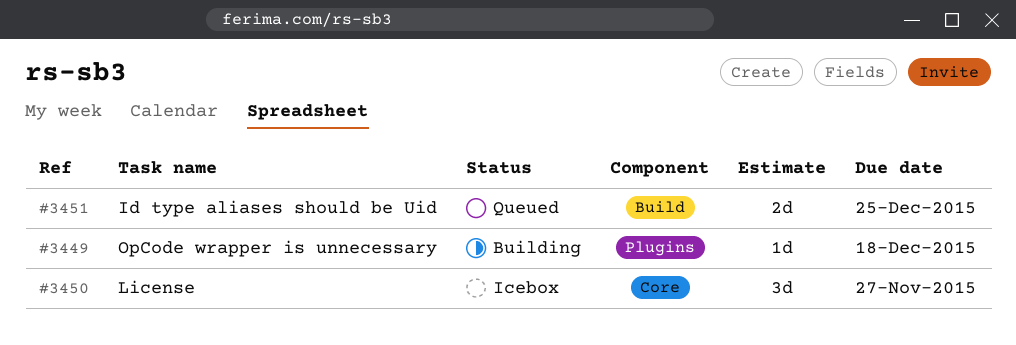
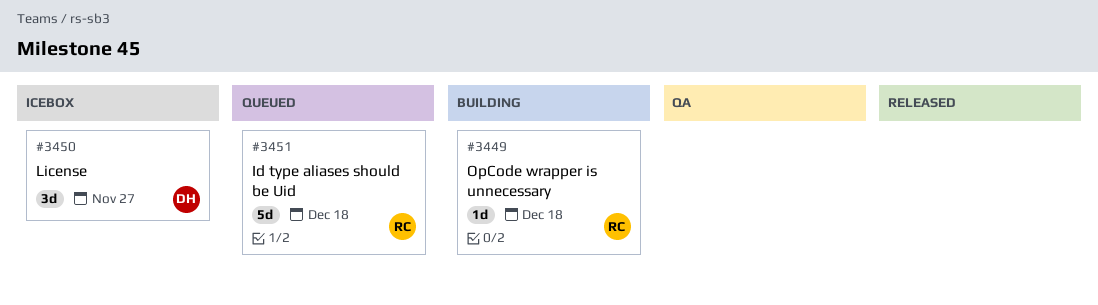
#3451, estimate: 2d -> 5d
#3451, due: Dec 25 -> Dec 18

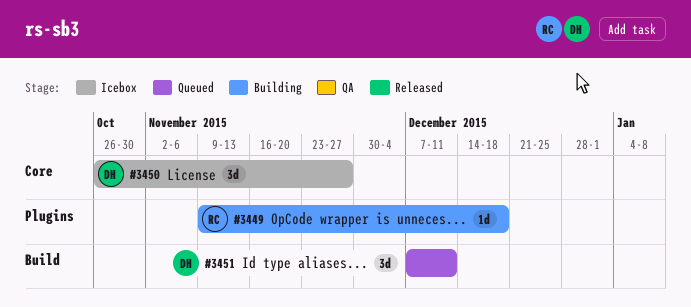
#3451, owner: RC -> DH
#3451, estimate: 5d -> 3d
#3451, due: Dec 18 -> Dec 11

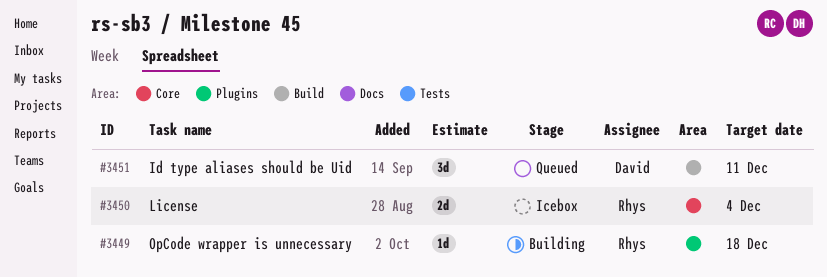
#3450, owner: David -> Rhys
#3450, estimate: 3d -> 2d
#3450, due: Nov 27 -> Dec 4

